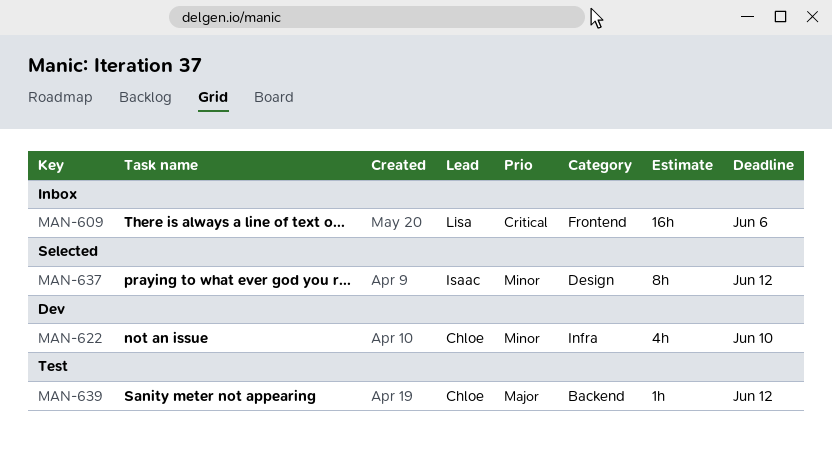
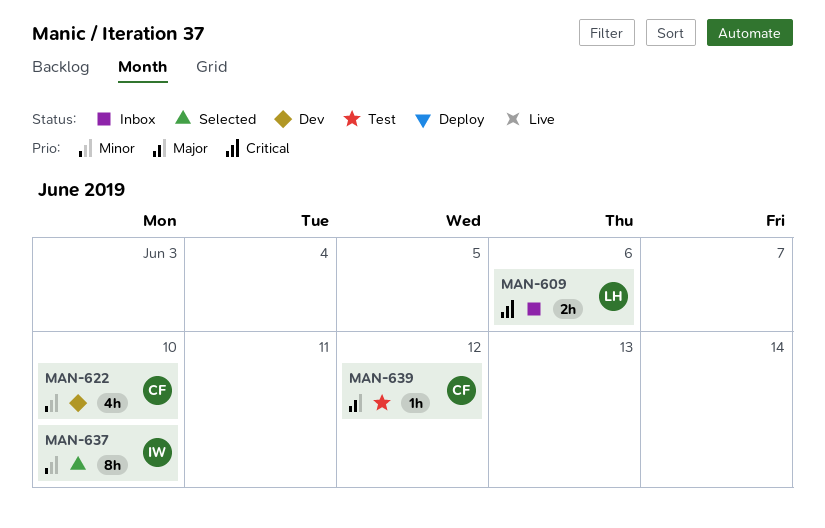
MAN-609, estimate: 16h -> 2h
MAN-637, due: Jun 12 -> Jun 10

